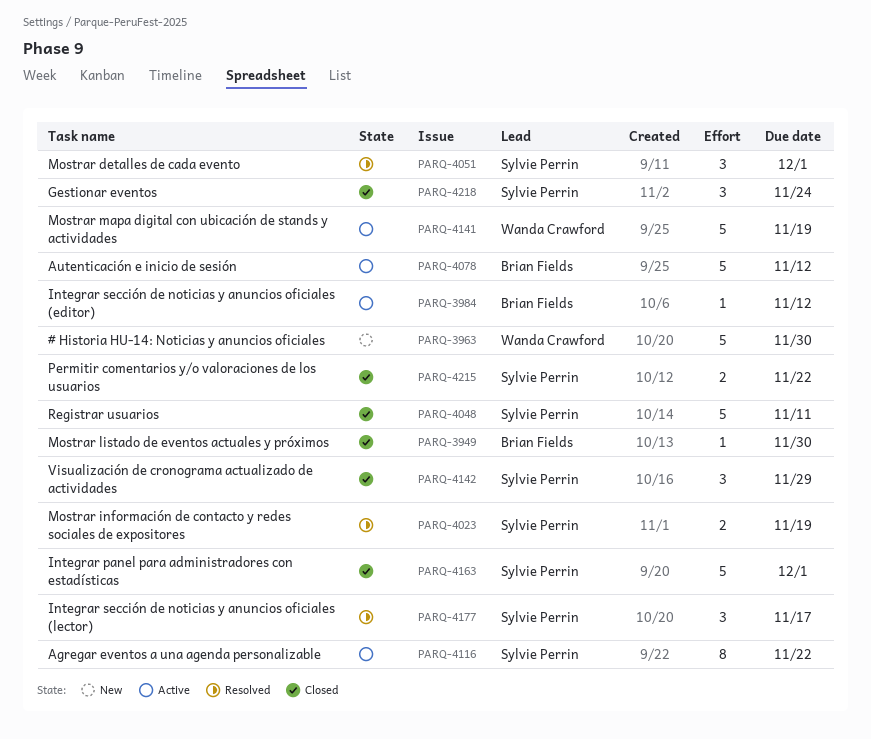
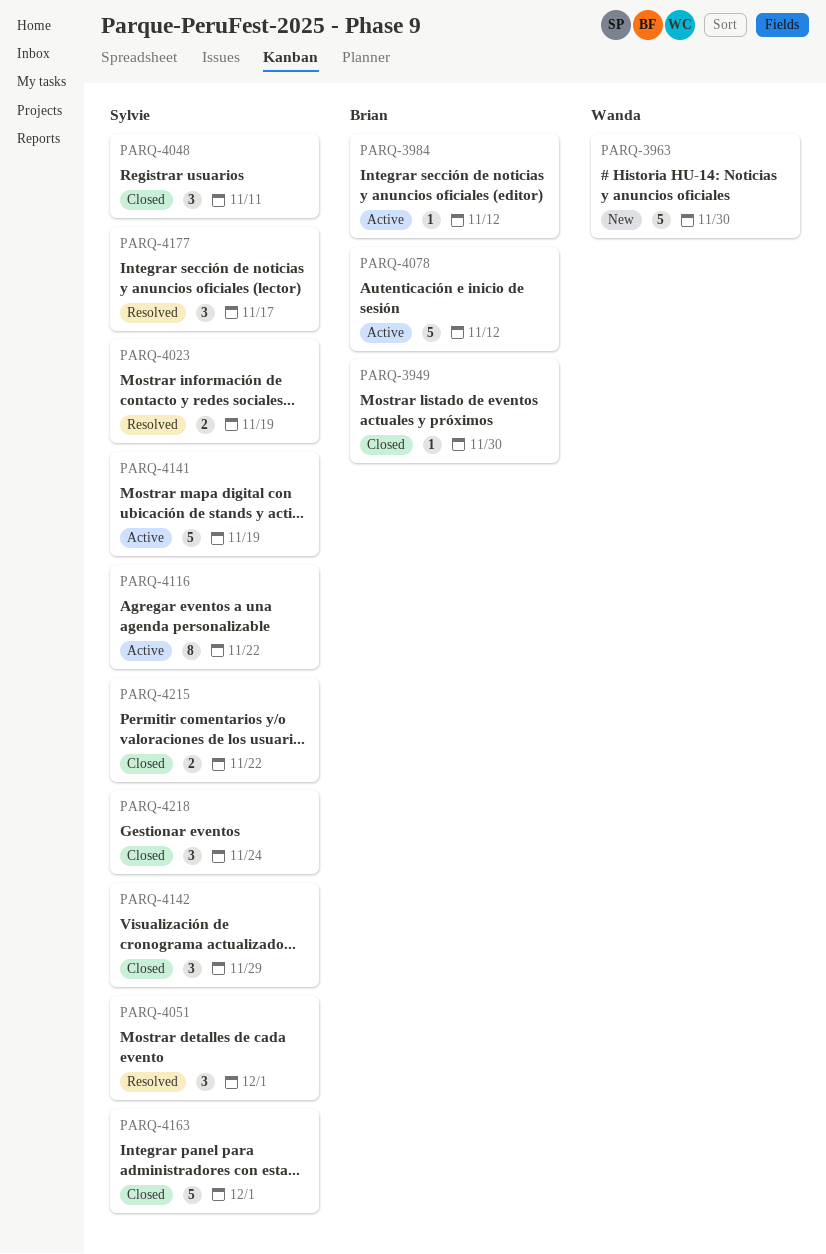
PARQ-4048, estimate: 5 -> 3
PARQ-4141, owner: Wanda Crawford -> Sylvie Perrin

